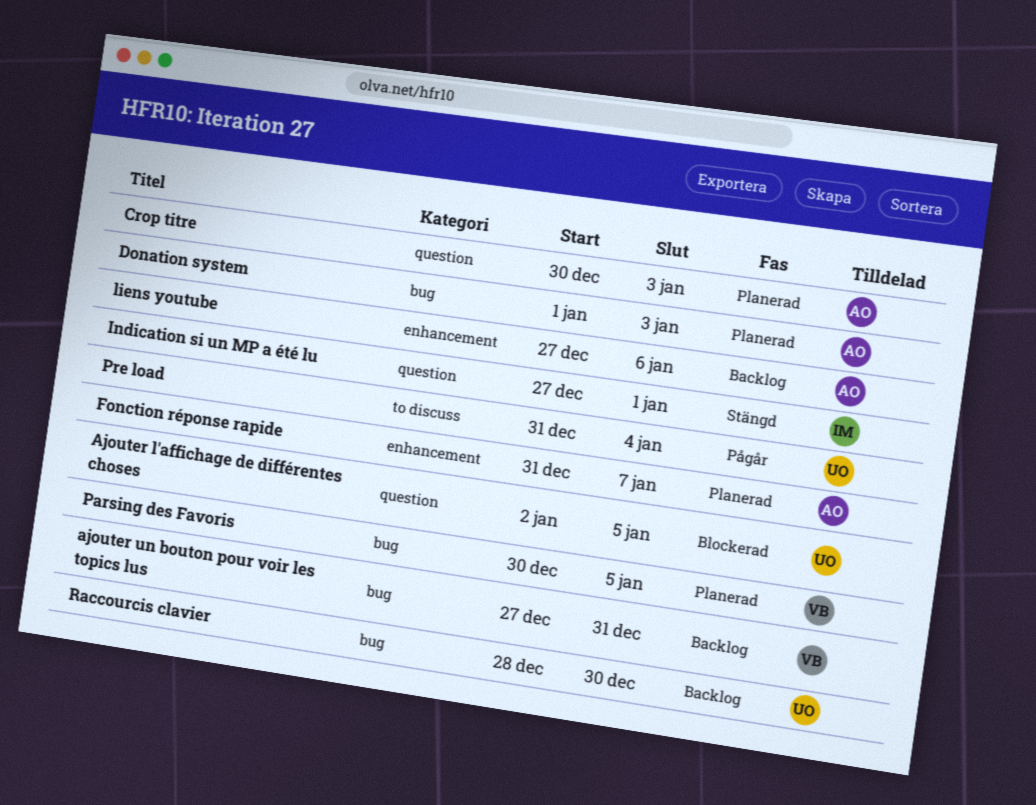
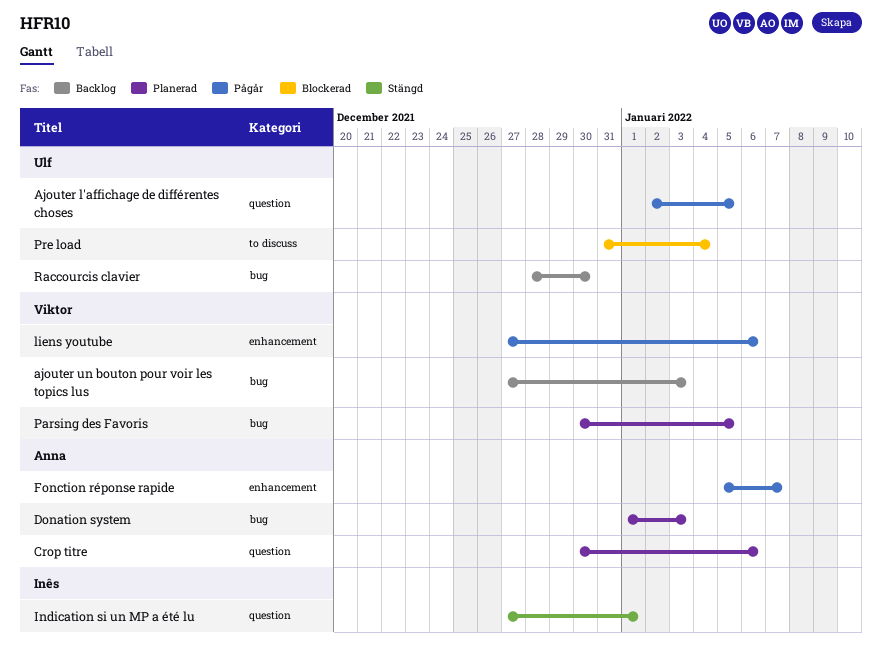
Ajouter l'affichage de différentes choses, status: Blockerad -> Pågår
ajouter un bouton pour voir les topics lus, due: Dec 31 -> Jan 3
Crop titre, due: Jan 3 -> Jan 6
Fonction réponse rapide, status: Planerad -> Pågår
Fonction réponse rapide, start: Dec 31 -> Jan 5
liens youtube, status: Backlog -> Pågår
liens youtube, owner: Anna -> Viktor
Pre load, status: Pågår -> Blockerad

